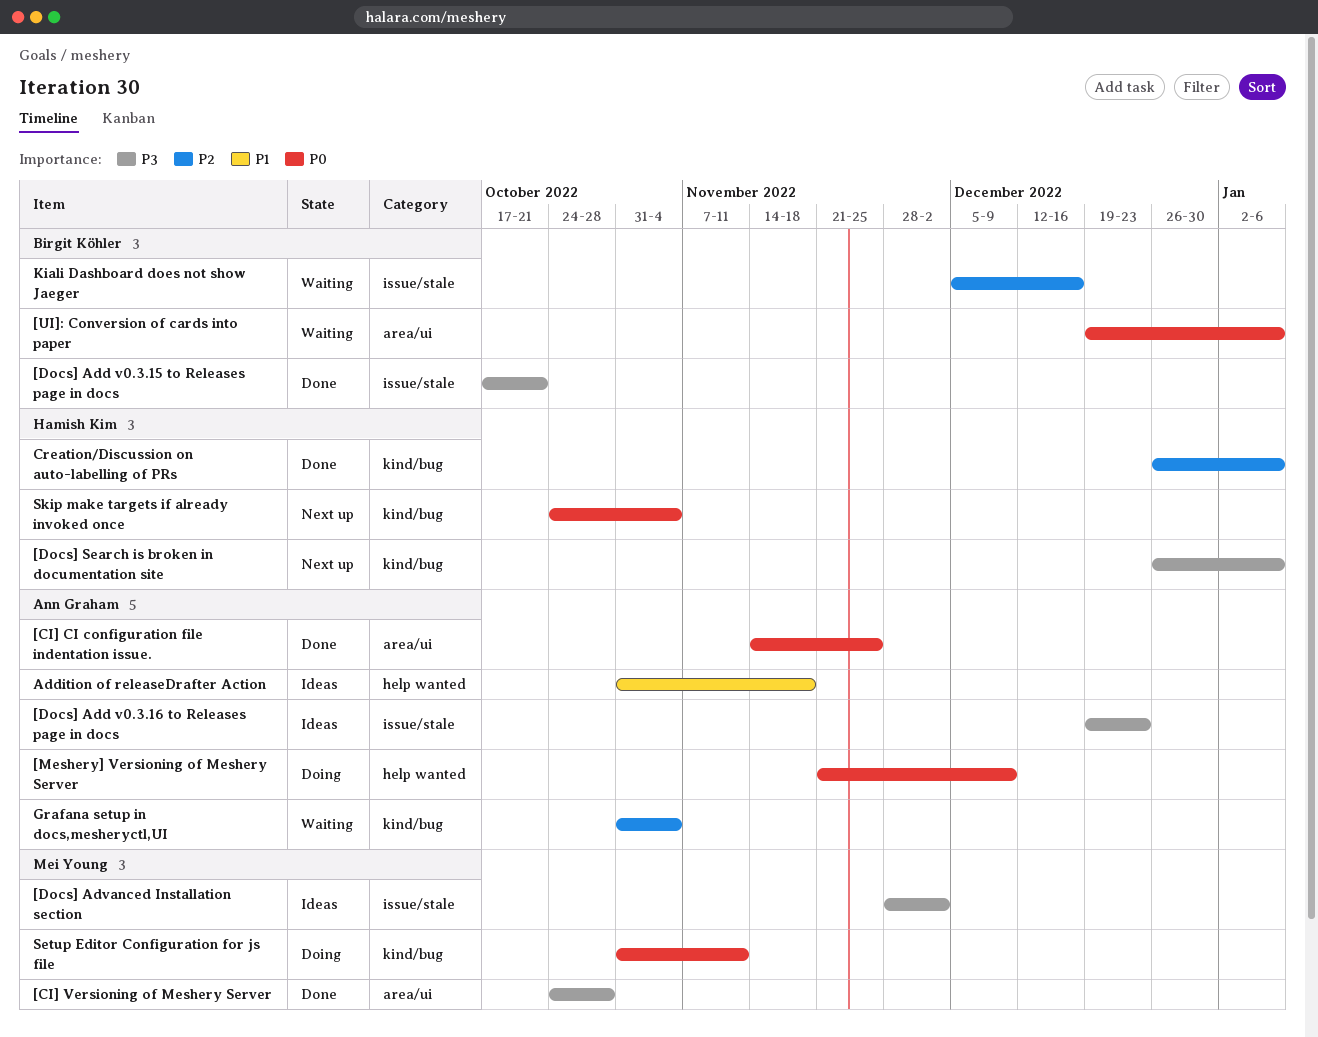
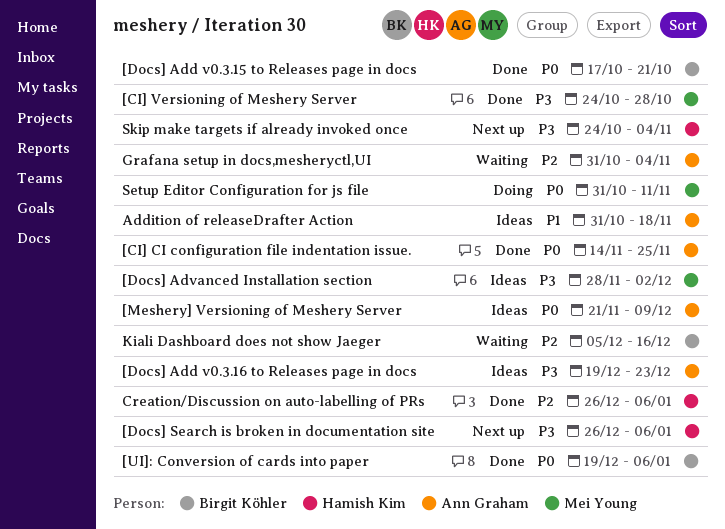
[Docs] Add v0.3.15 to Releases page in docs, priority: P3 -> P0
[Meshery] Versioning of Meshery Server, status: Doing -> Ideas
[UI]: Conversion of cards into paper, status: Waiting -> Done
Skip make targets if already invoked once, priority: P0 -> P3

